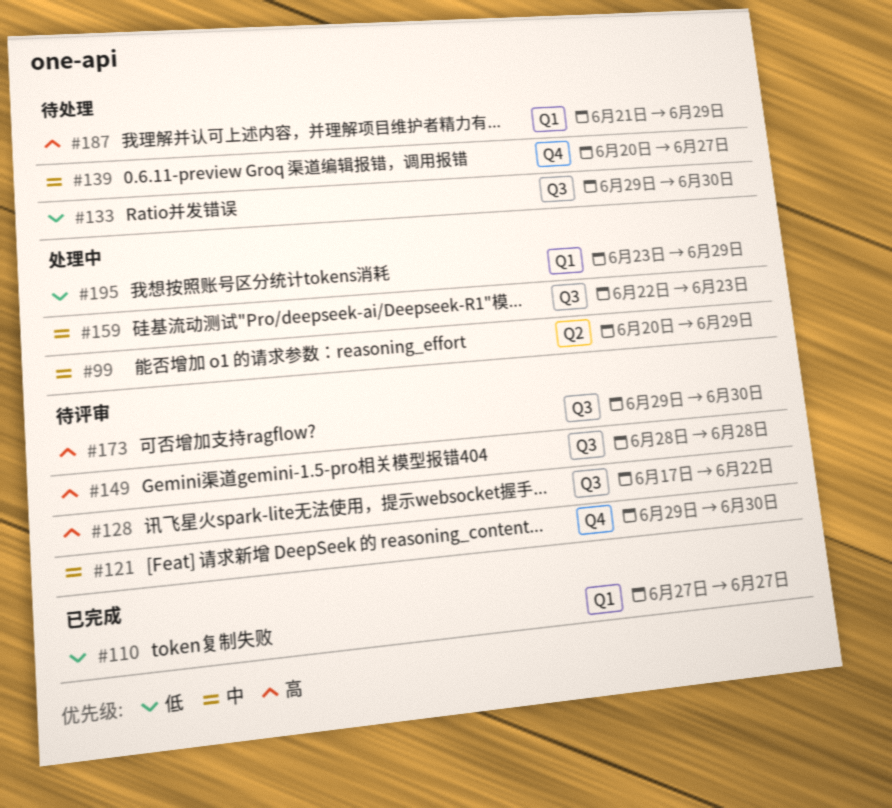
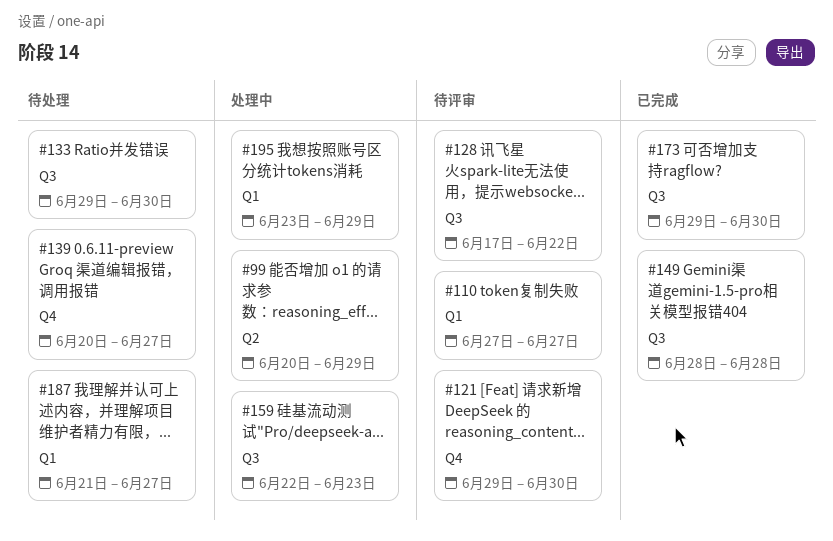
#110, status: 已完成 -> 待评审
#149, status: 待评审 -> 已完成
#173, status: 待评审 -> 已完成
#187, due: Jun 29 -> Jun 27

